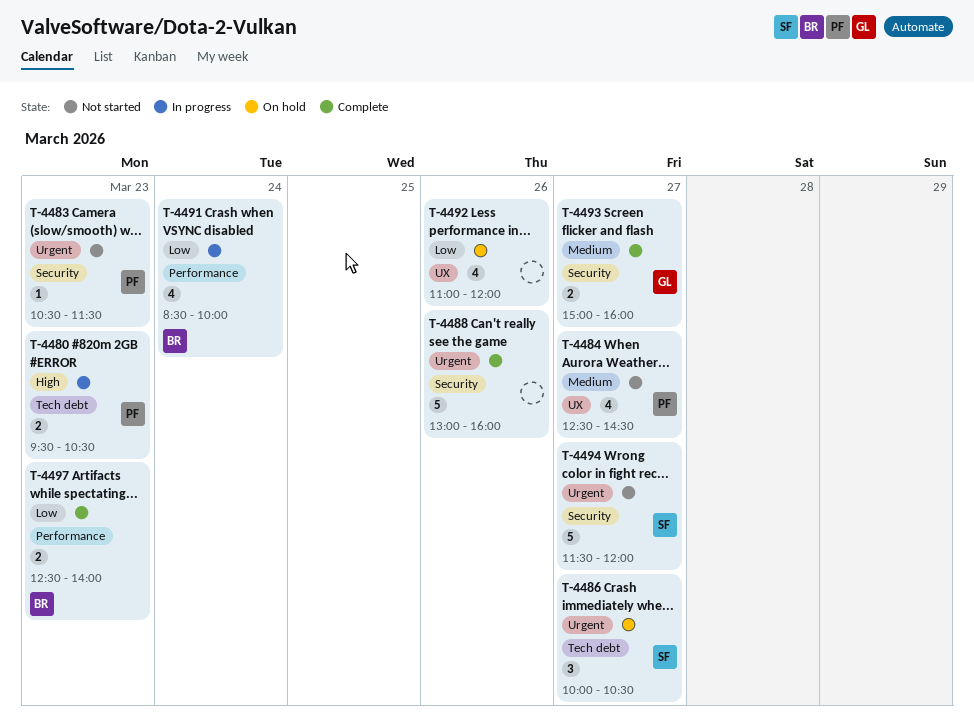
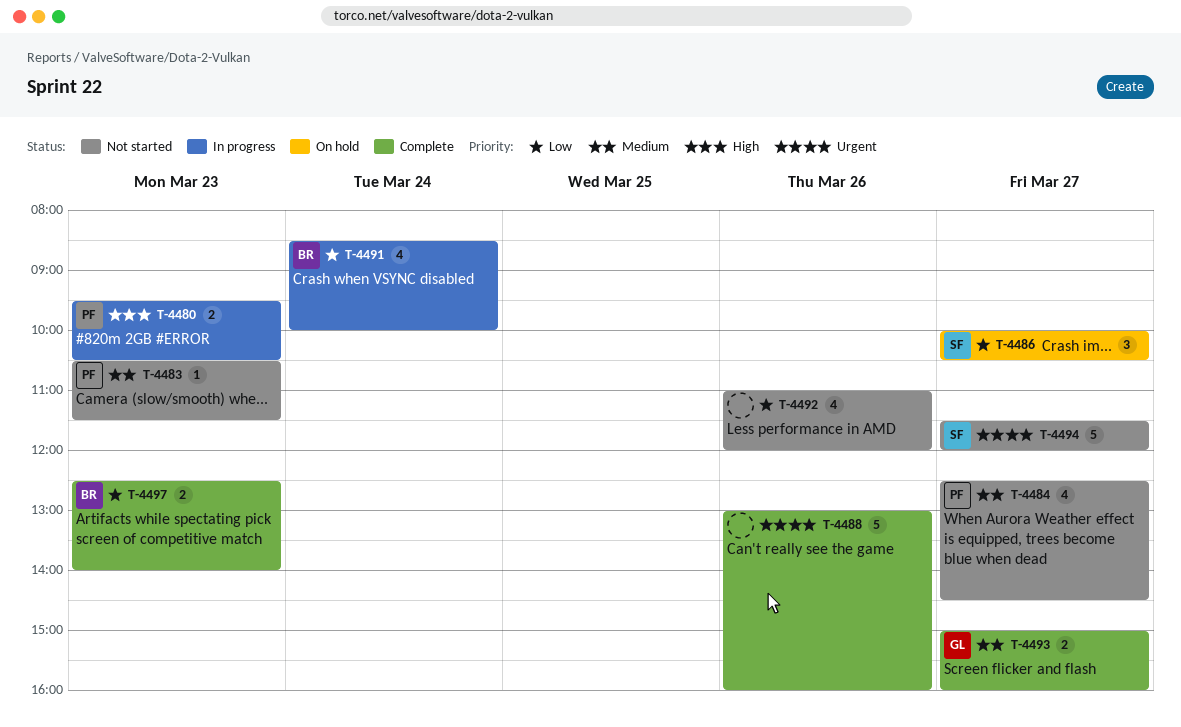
T-4483, priority: Urgent -> Medium
T-4486, priority: Urgent -> Low
T-4492, status: On hold -> Not started

